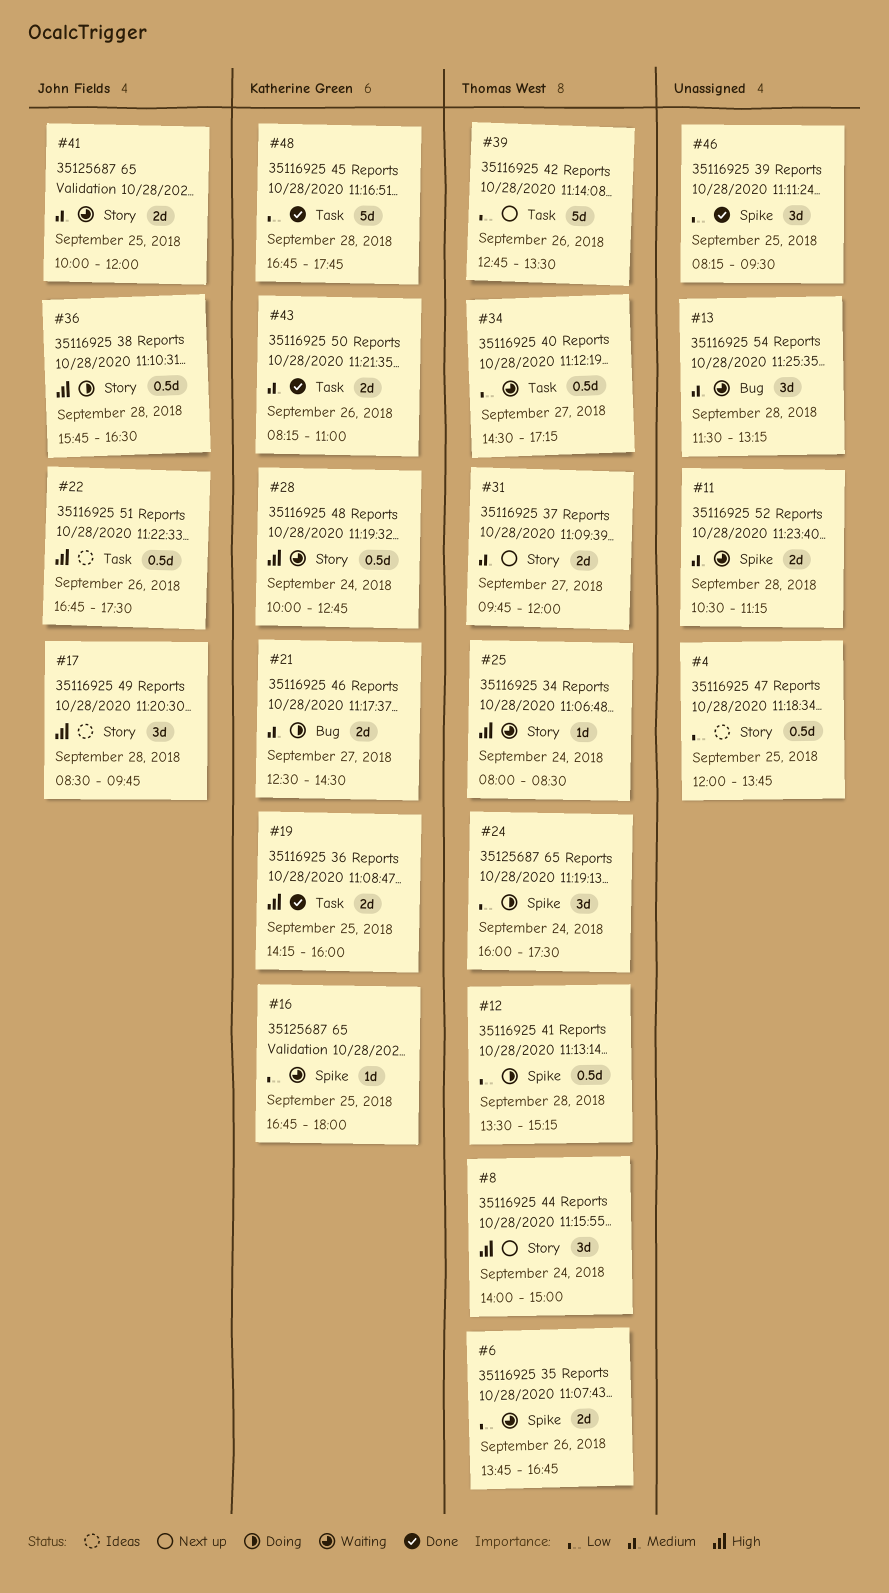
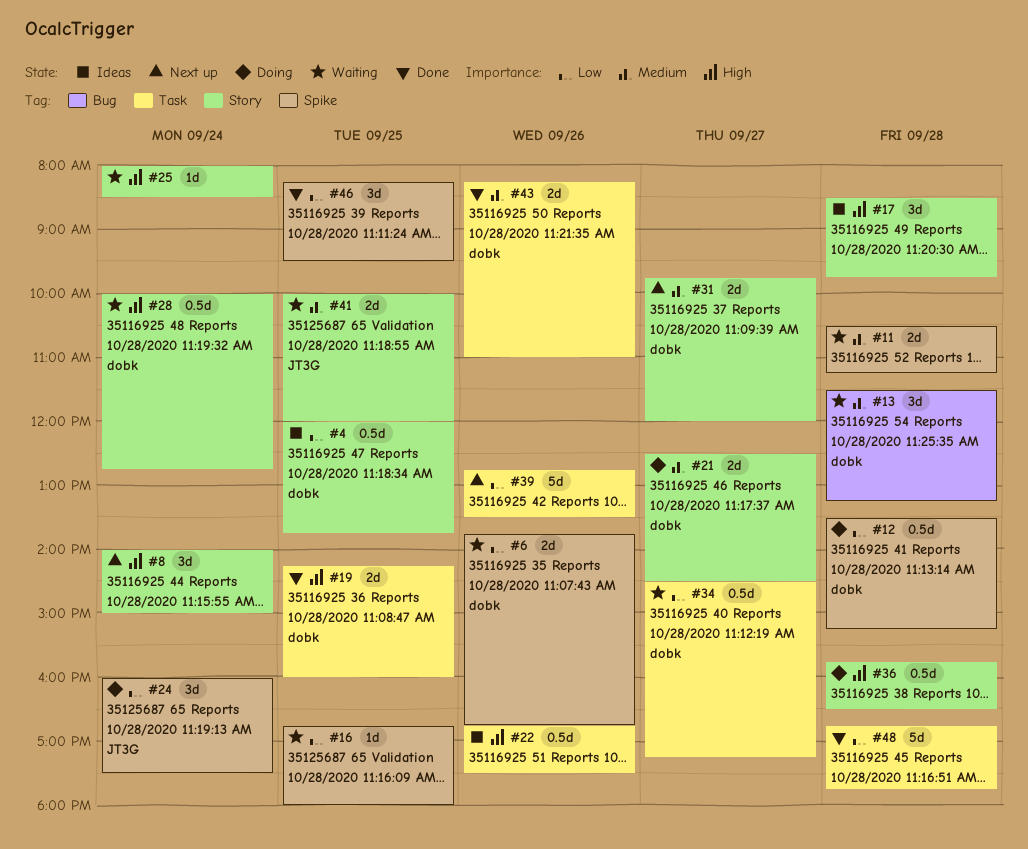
#21, label: Bug -> Story

